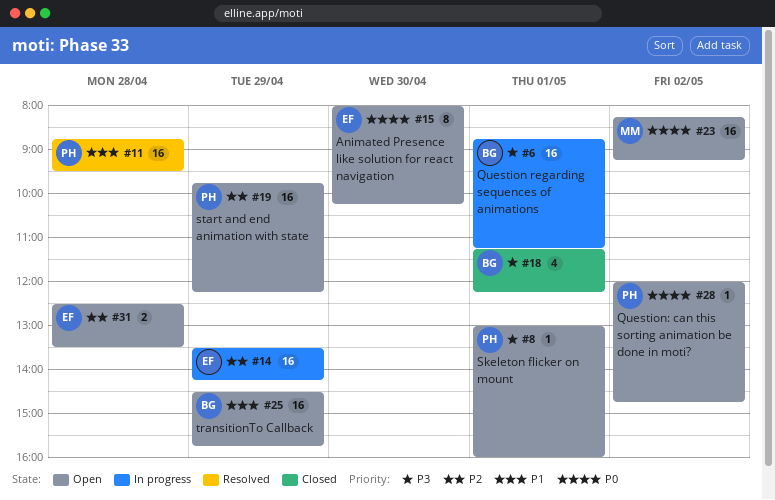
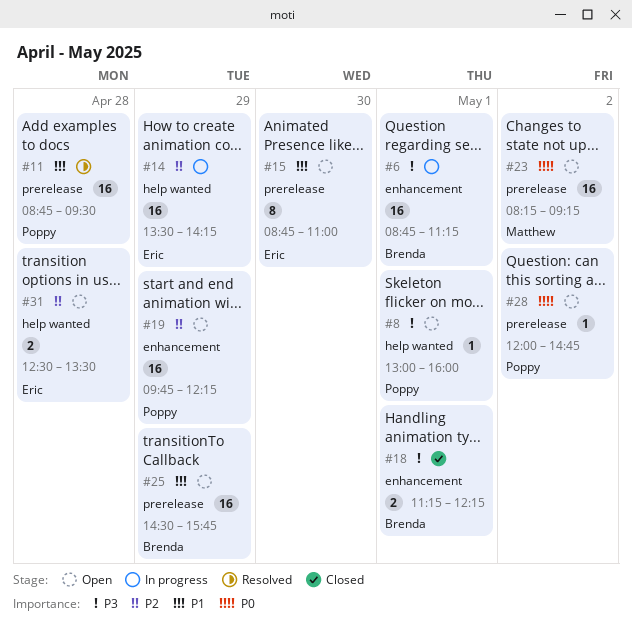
#15, priority: P0 -> P1
#15, begins: 08:00 -> 08:45
#15, ends: 10:15 -> 11:00
#18, estimate: 4 -> 2

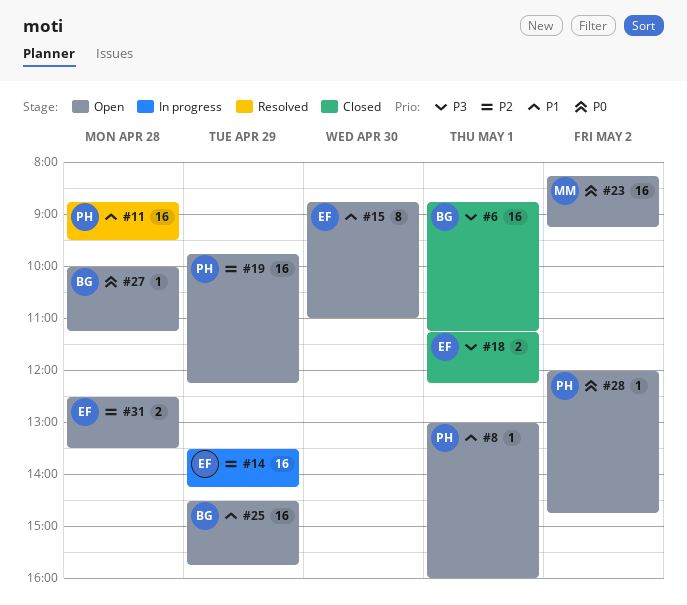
#6, status: In progress -> Closed
#8, priority: P3 -> P1
#18, owner: Brenda -> Eric
#27: none -> present

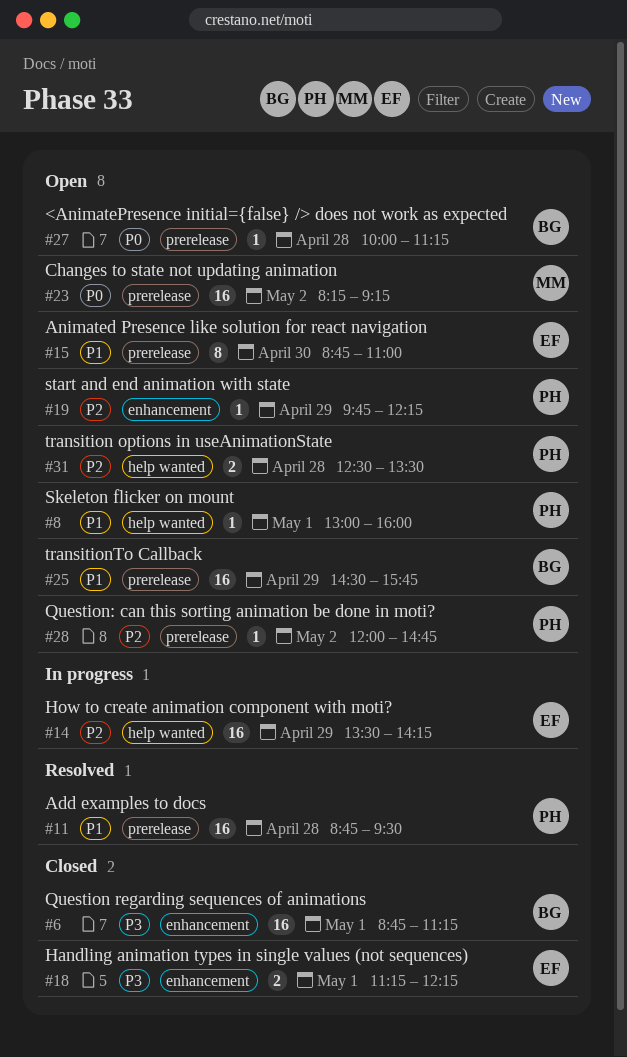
#19, estimate: 16 -> 1
#28, priority: P0 -> P2
#31, owner: EF -> PH

